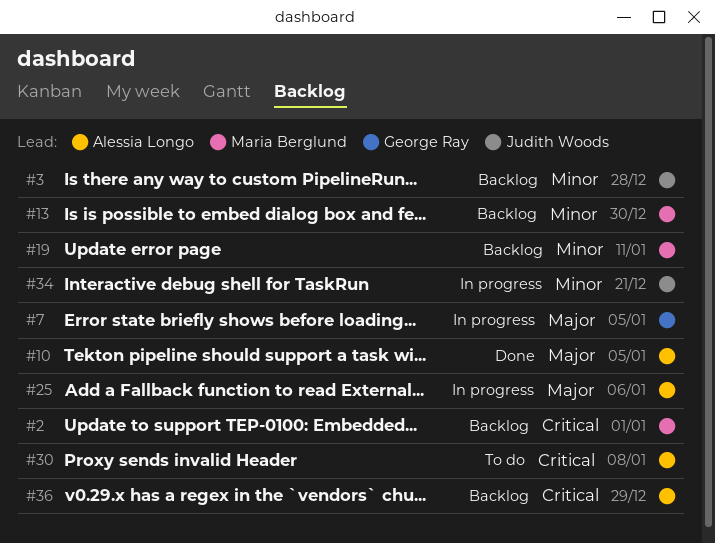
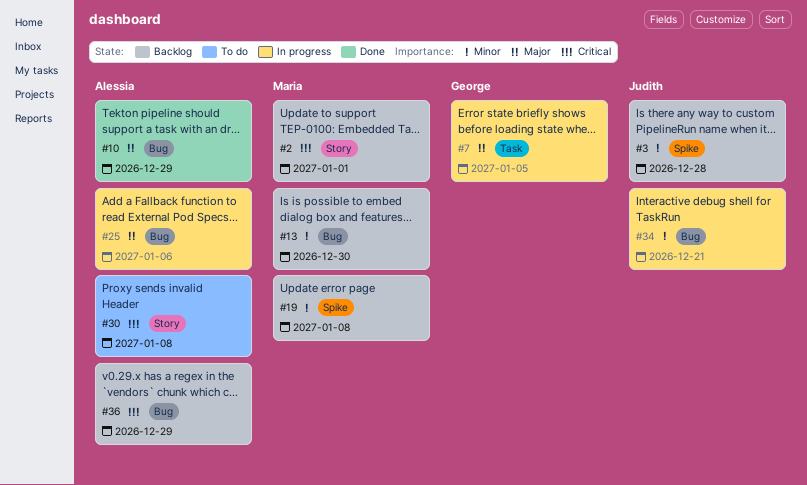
#10, due: Jan 5 -> Dec 29
#19, due: Jan 11 -> Jan 8

